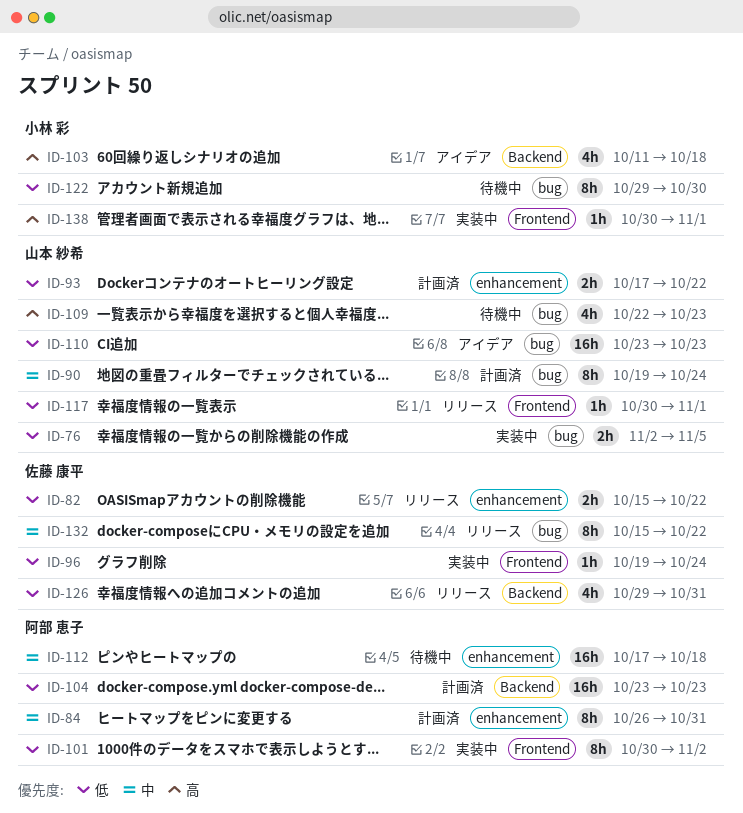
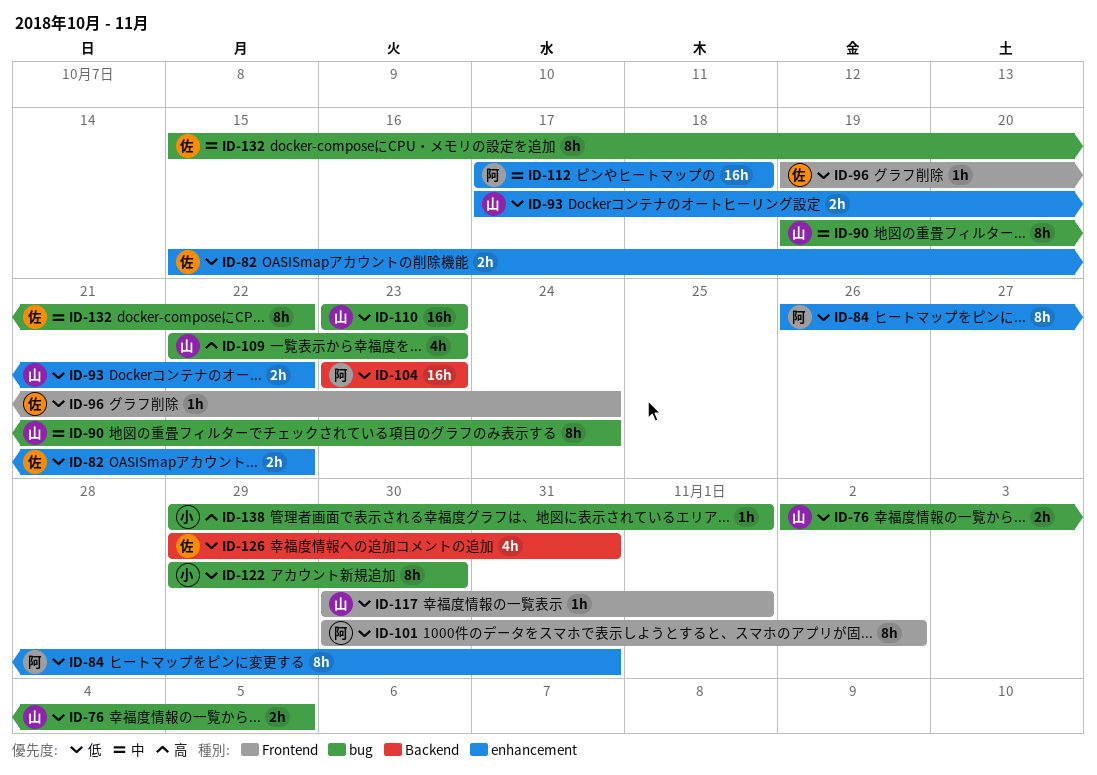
ID-84, priority: 中 -> 低
ID-103: present -> none
ID-138, label: Frontend -> bug
ID-138, start: Oct 30 -> Oct 29

